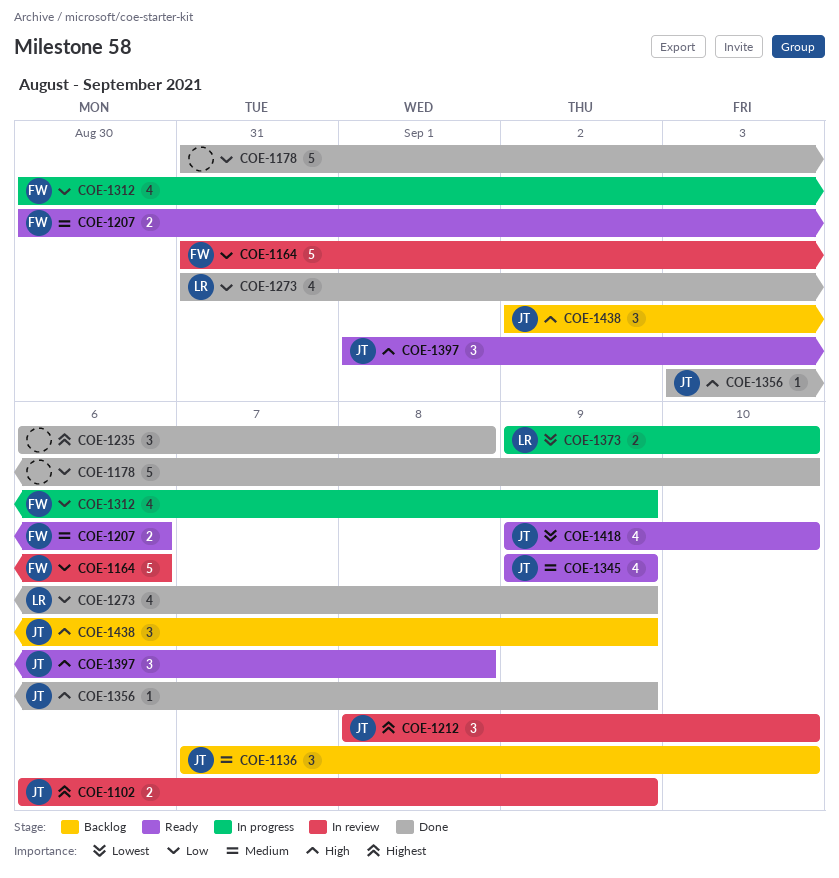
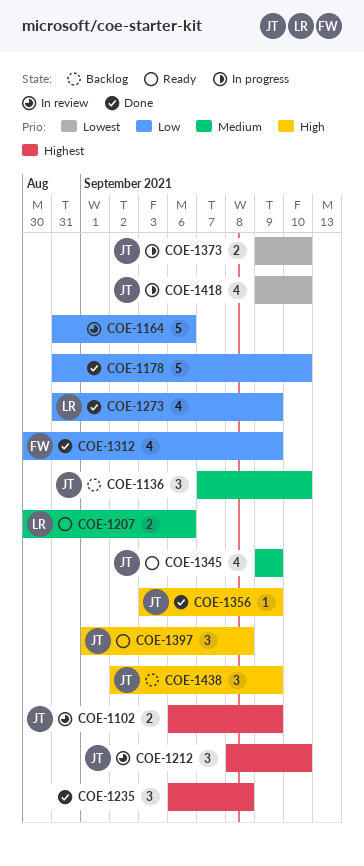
COE-1164, owner: FW -> none
COE-1207, owner: FW -> LR
COE-1312, status: In progress -> Done
COE-1373, owner: LR -> JT
COE-1418, status: Ready -> In progress

